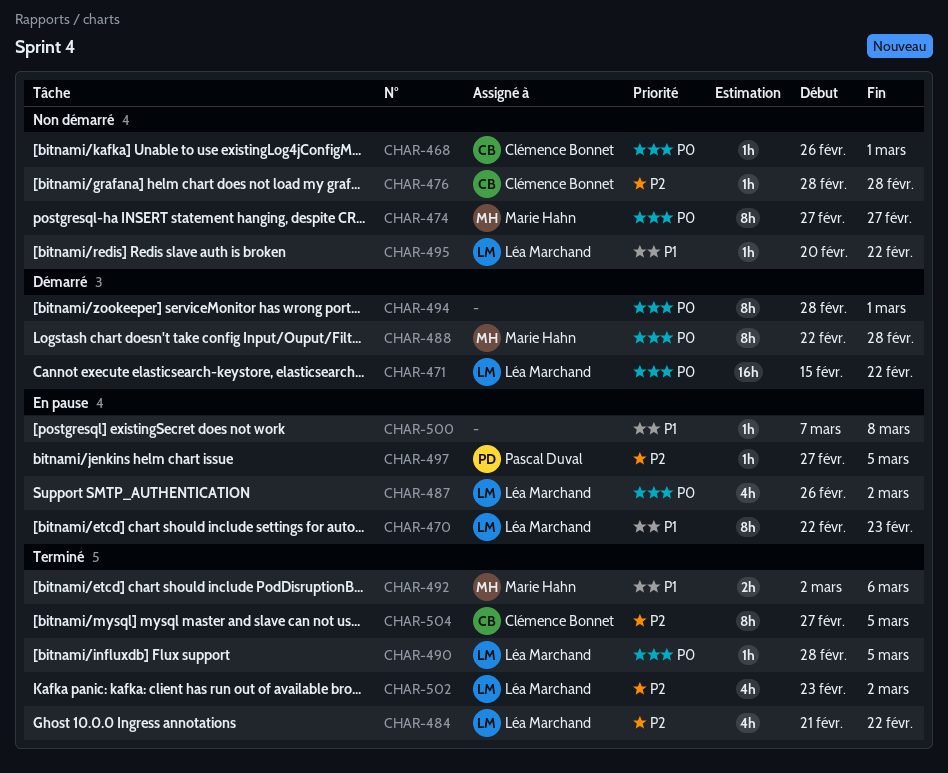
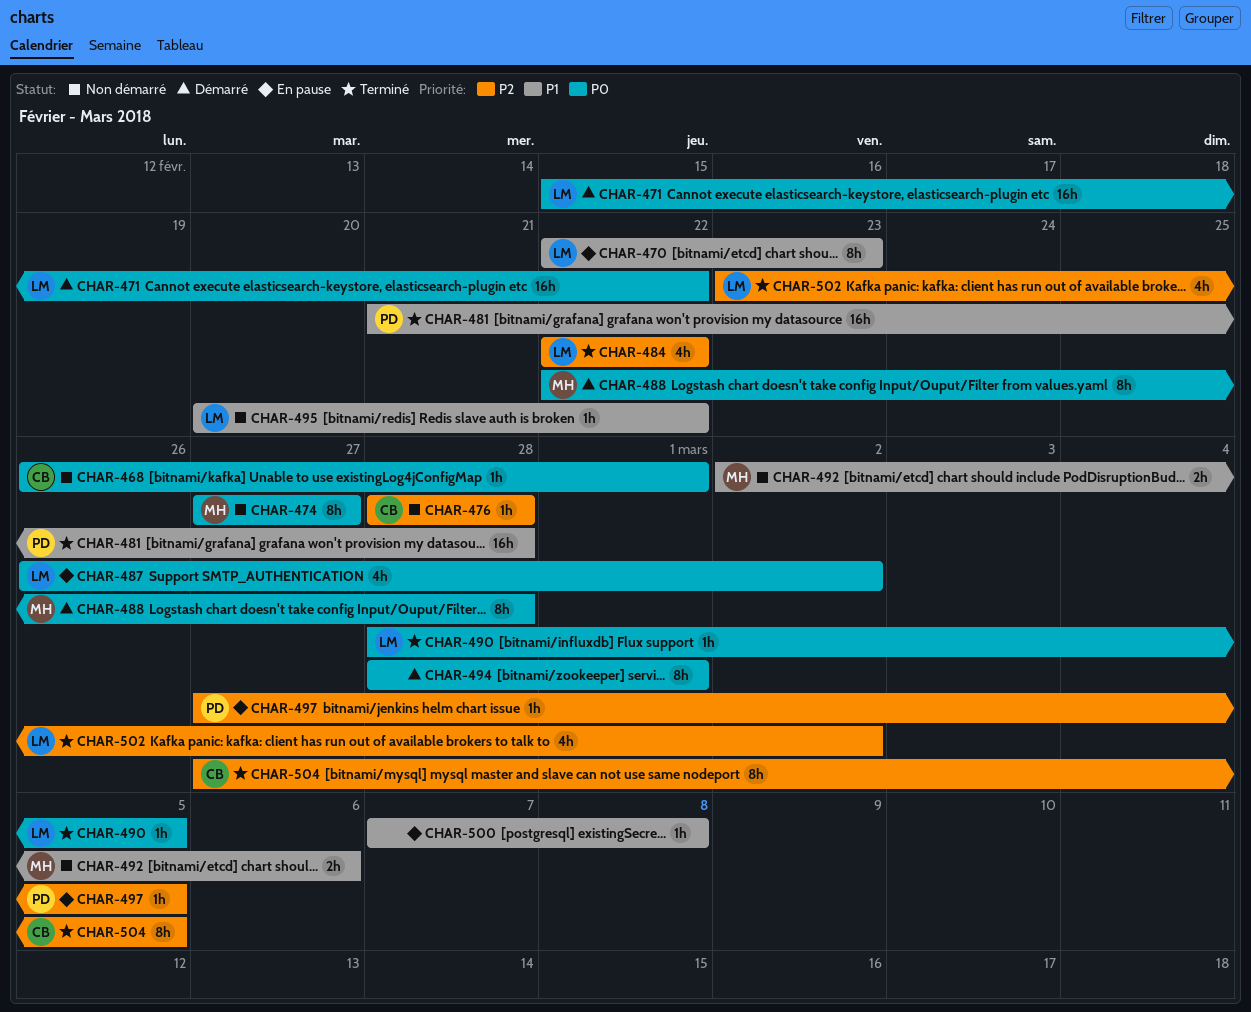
CHAR-481: none -> present
CHAR-484, start: Feb 21 -> Feb 22
CHAR-492, status: Terminé -> Non démarré

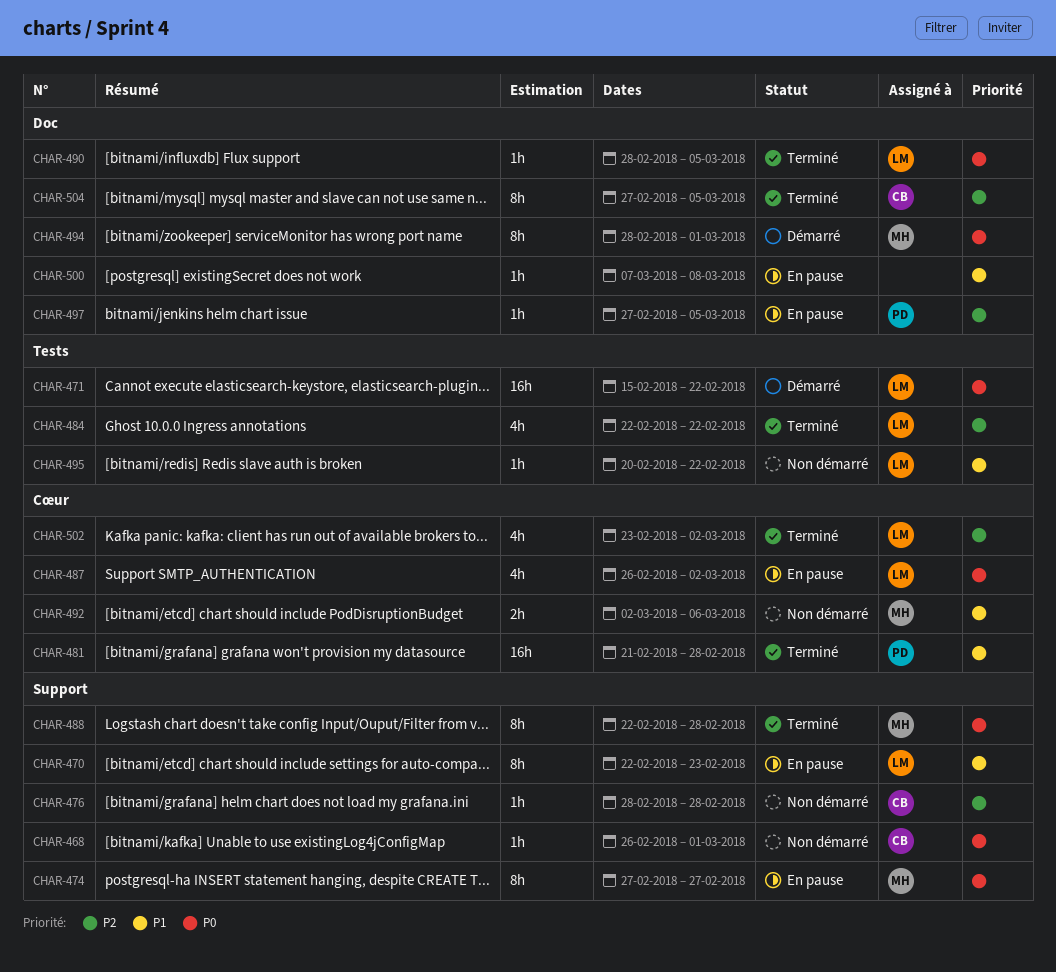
CHAR-474, status: Non démarré -> En pause
CHAR-488, status: Démarré -> Terminé
CHAR-494, owner: none -> MH

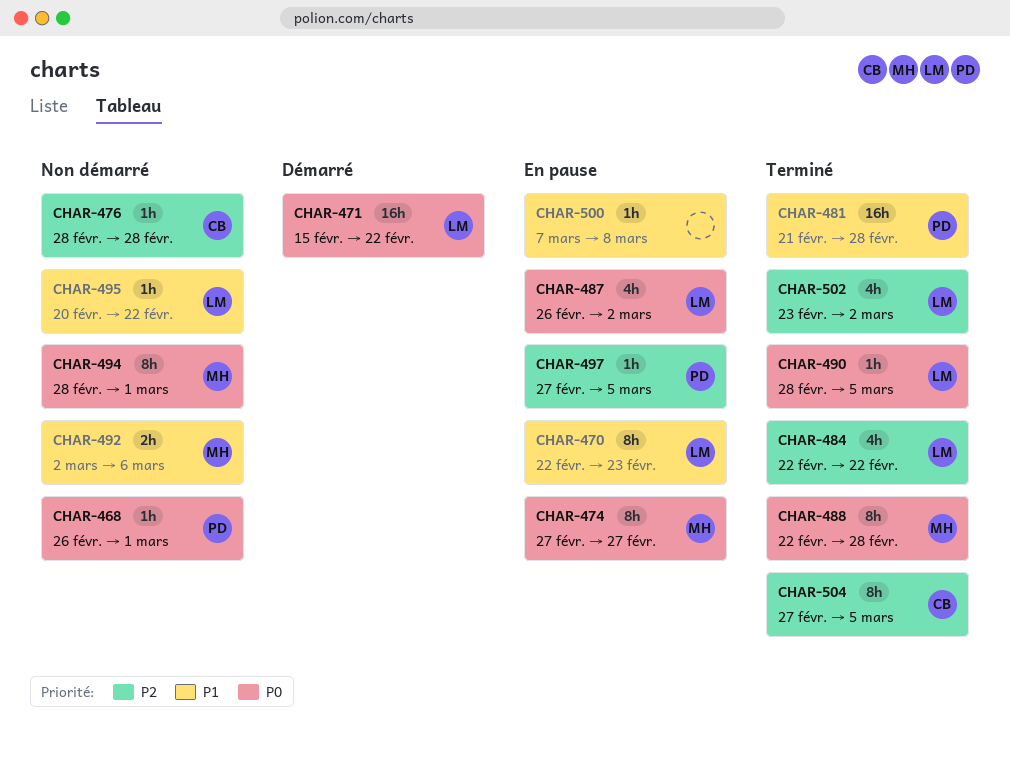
CHAR-468, owner: CB -> PD
CHAR-494, status: Démarré -> Non démarré

